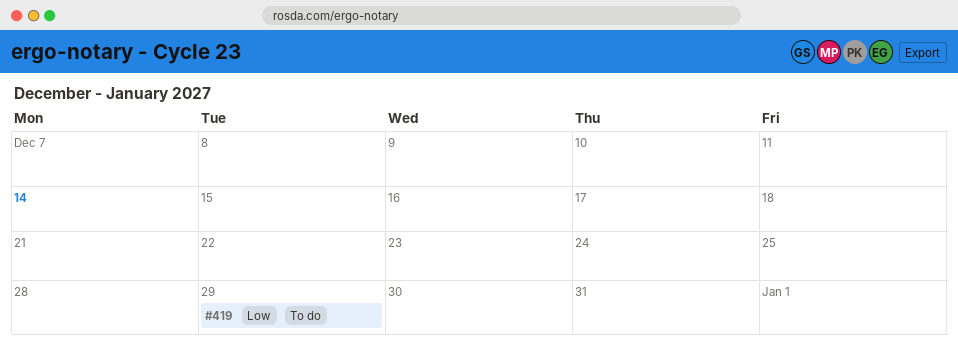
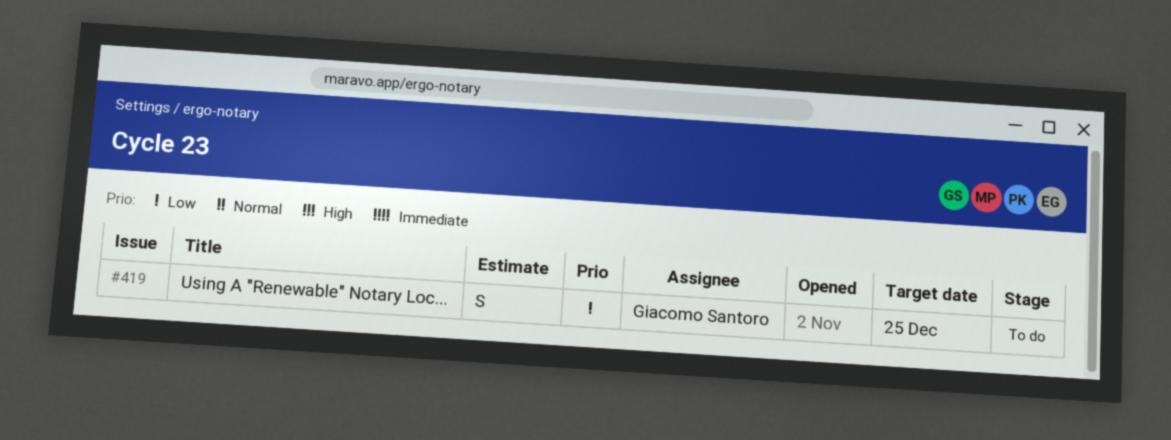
#419, due: Dec 29 -> Dec 25

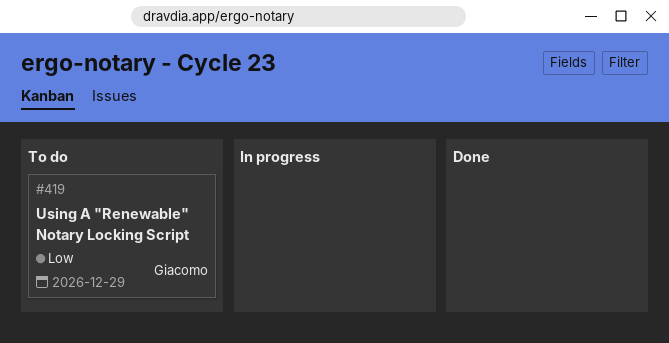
#419, due: Dec 25 -> Dec 29

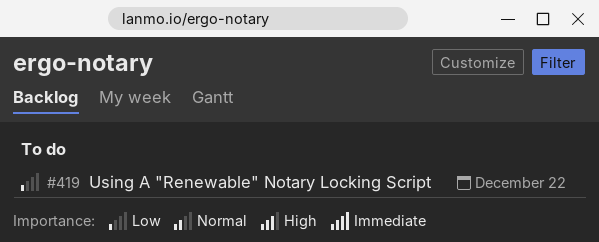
#419, due: Dec 29 -> Dec 22

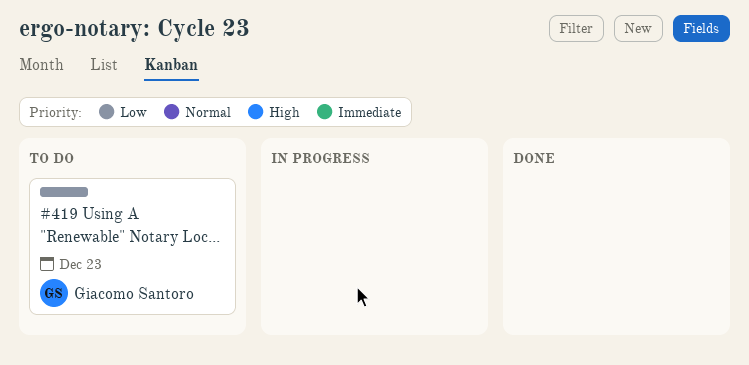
#419, due: Dec 22 -> Dec 23

